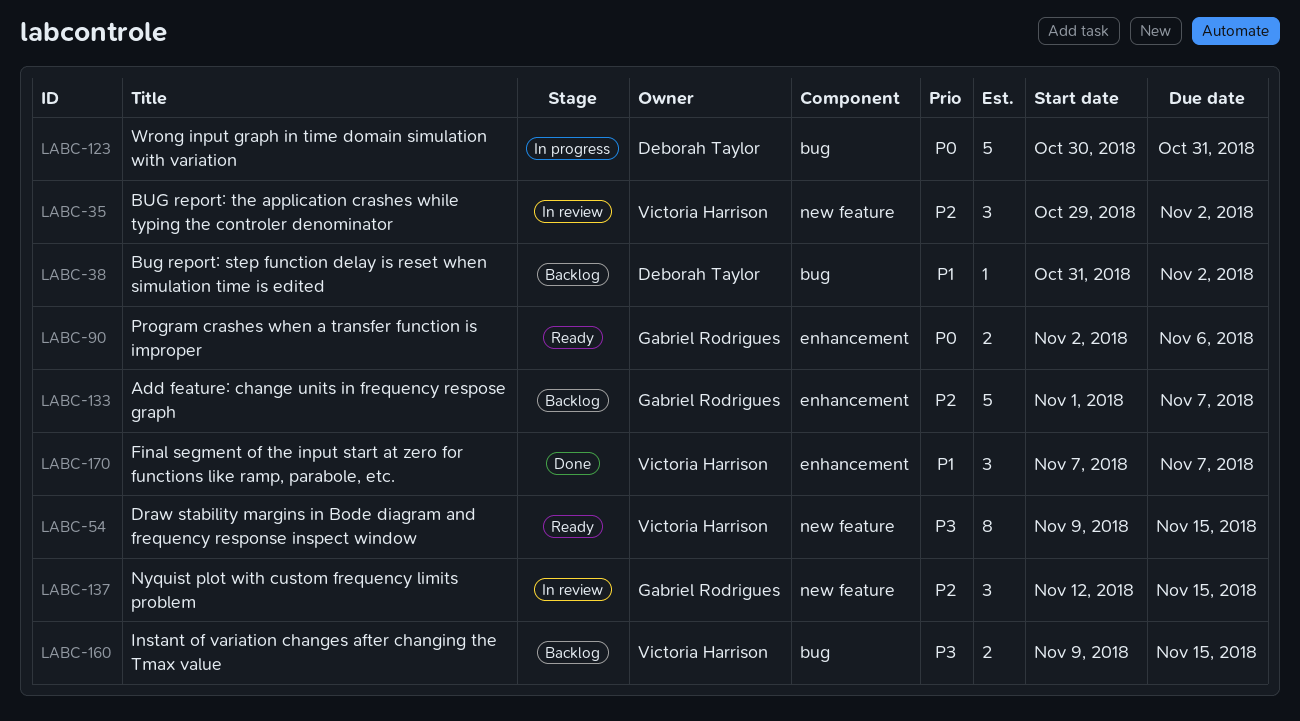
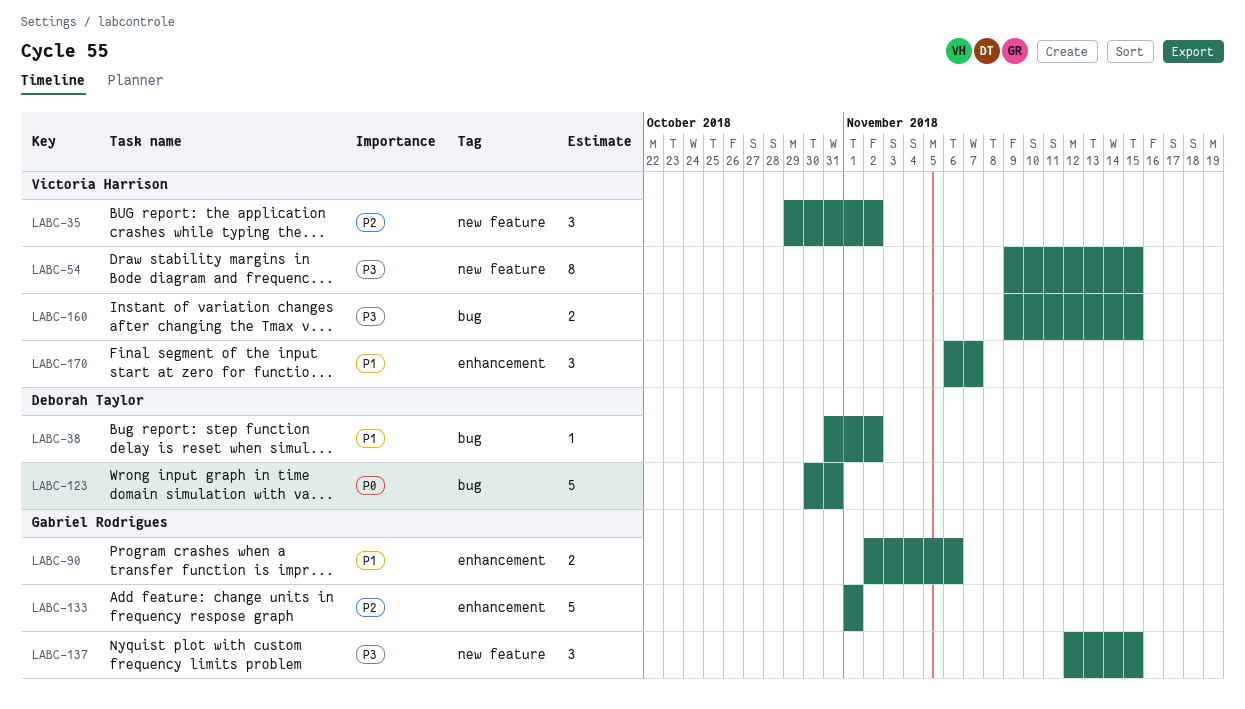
LABC-90, priority: P0 -> P1
LABC-133, due: Nov 7 -> Nov 1
LABC-137, priority: P2 -> P3
LABC-170, start: Nov 7 -> Nov 6

